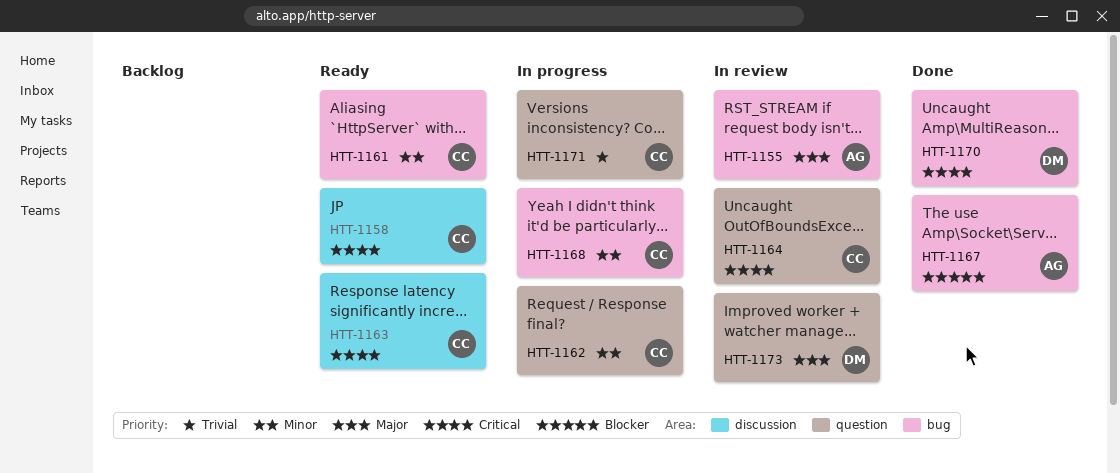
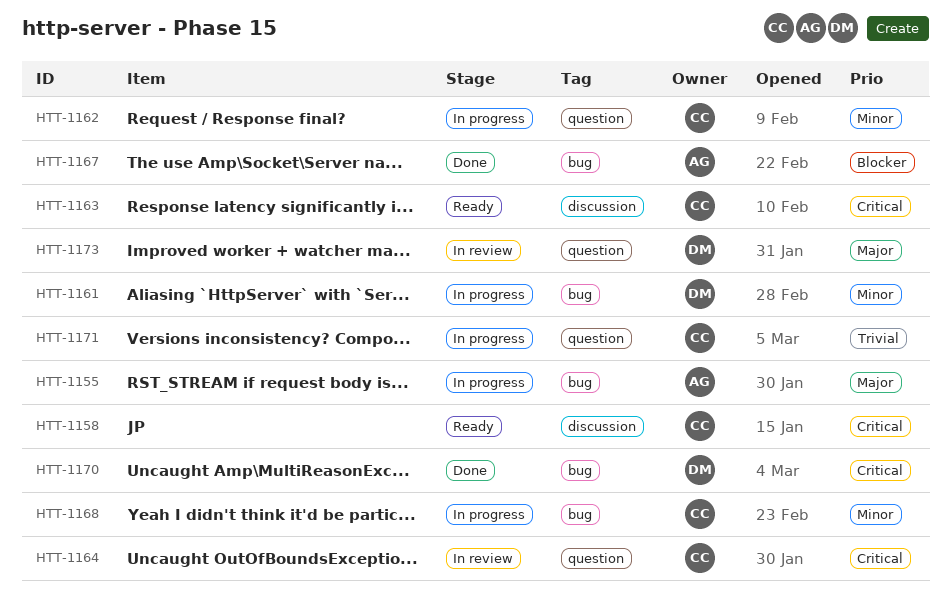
HTT-1155, status: In review -> In progress
HTT-1161, status: Ready -> In progress
HTT-1161, owner: CC -> DM

